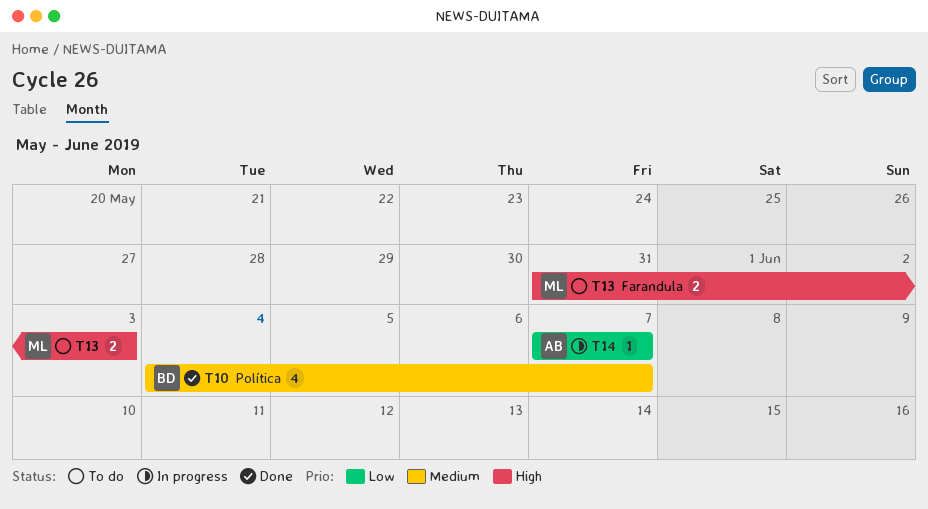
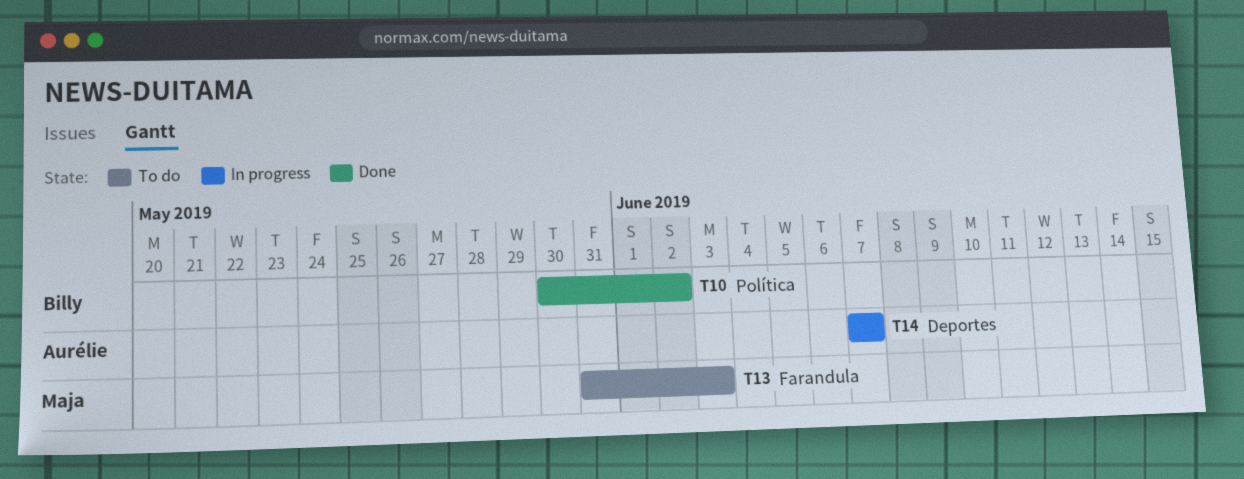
T10, start: Jun 4 -> May 30
T10, due: Jun 7 -> Jun 2

